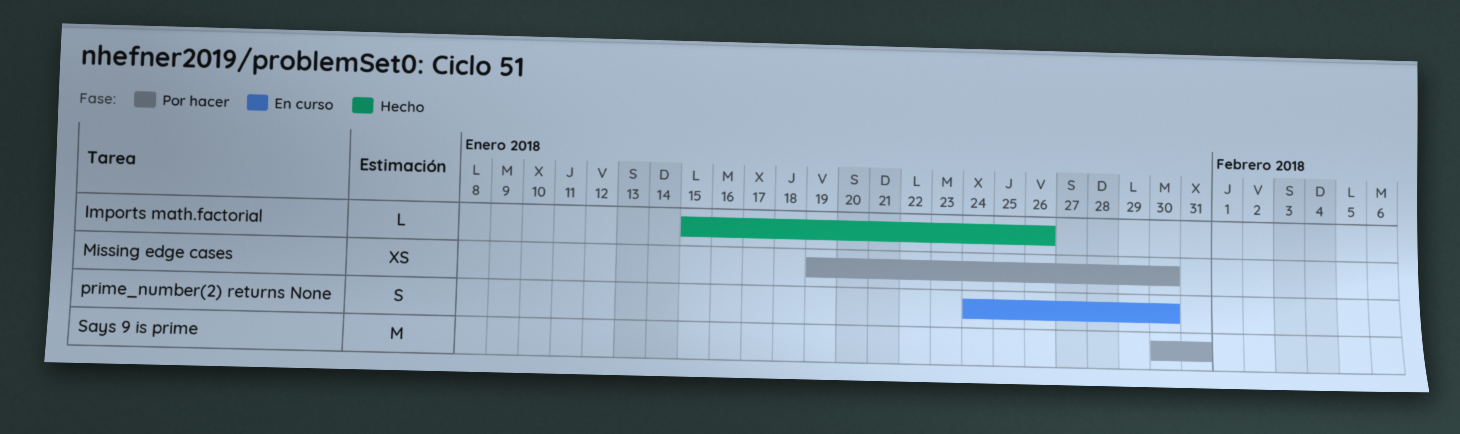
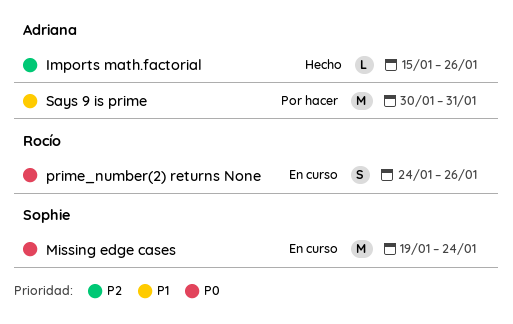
Missing edge cases, status: Por hacer -> En curso
Missing edge cases, estimate: XS -> M
Missing edge cases, due: Jan 30 -> Jan 24
prime_number(2) returns None, due: Jan 30 -> Jan 26

